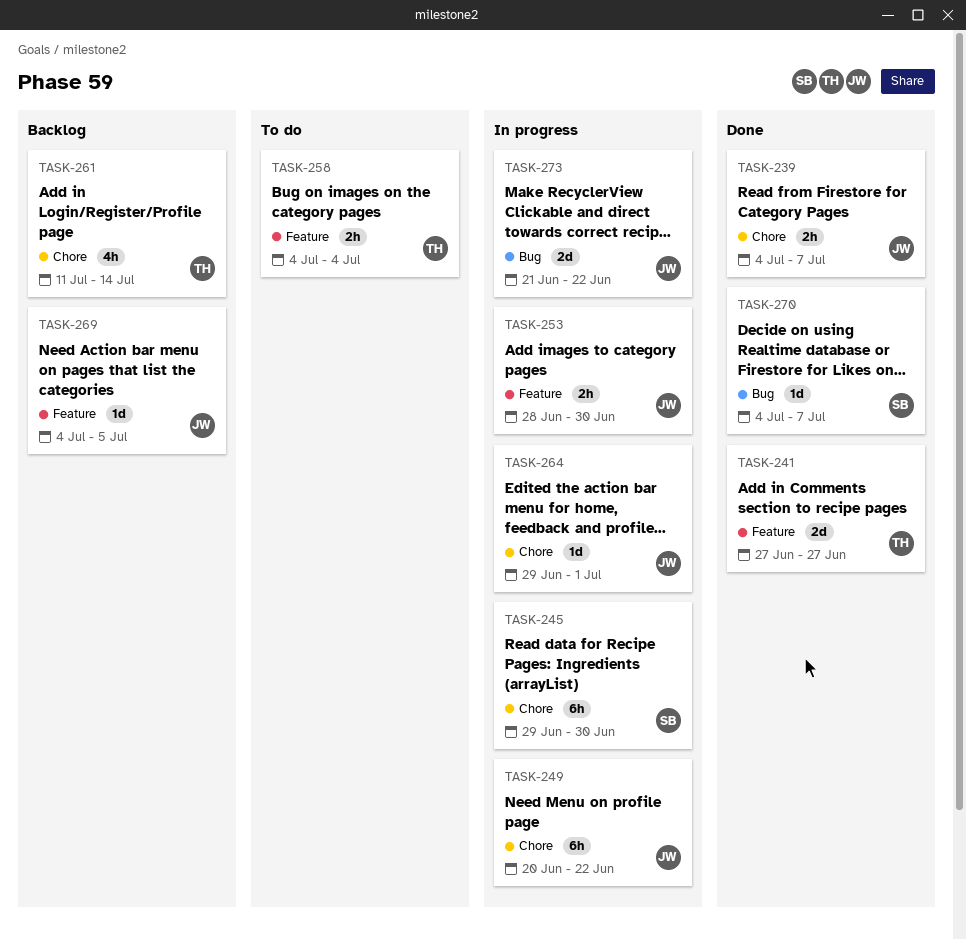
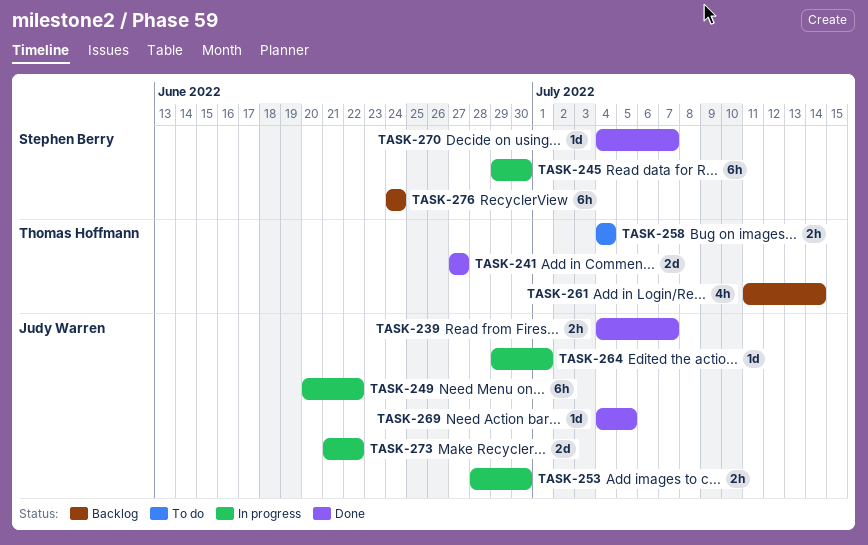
TASK-269, status: Backlog -> Done
TASK-276: none -> present

